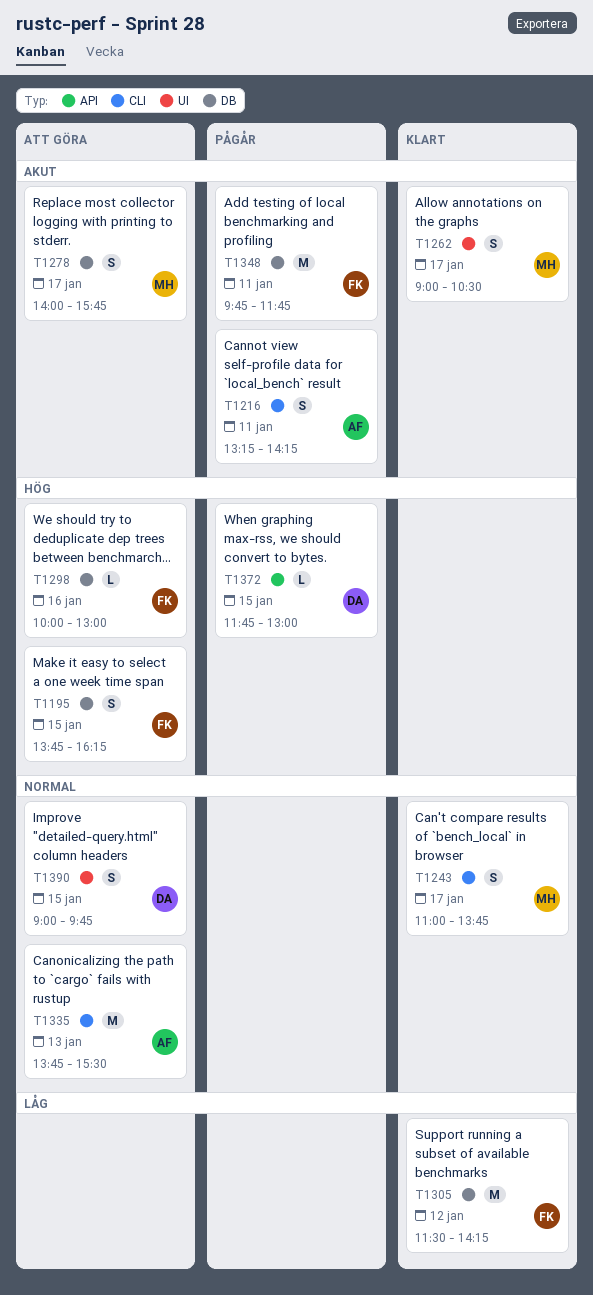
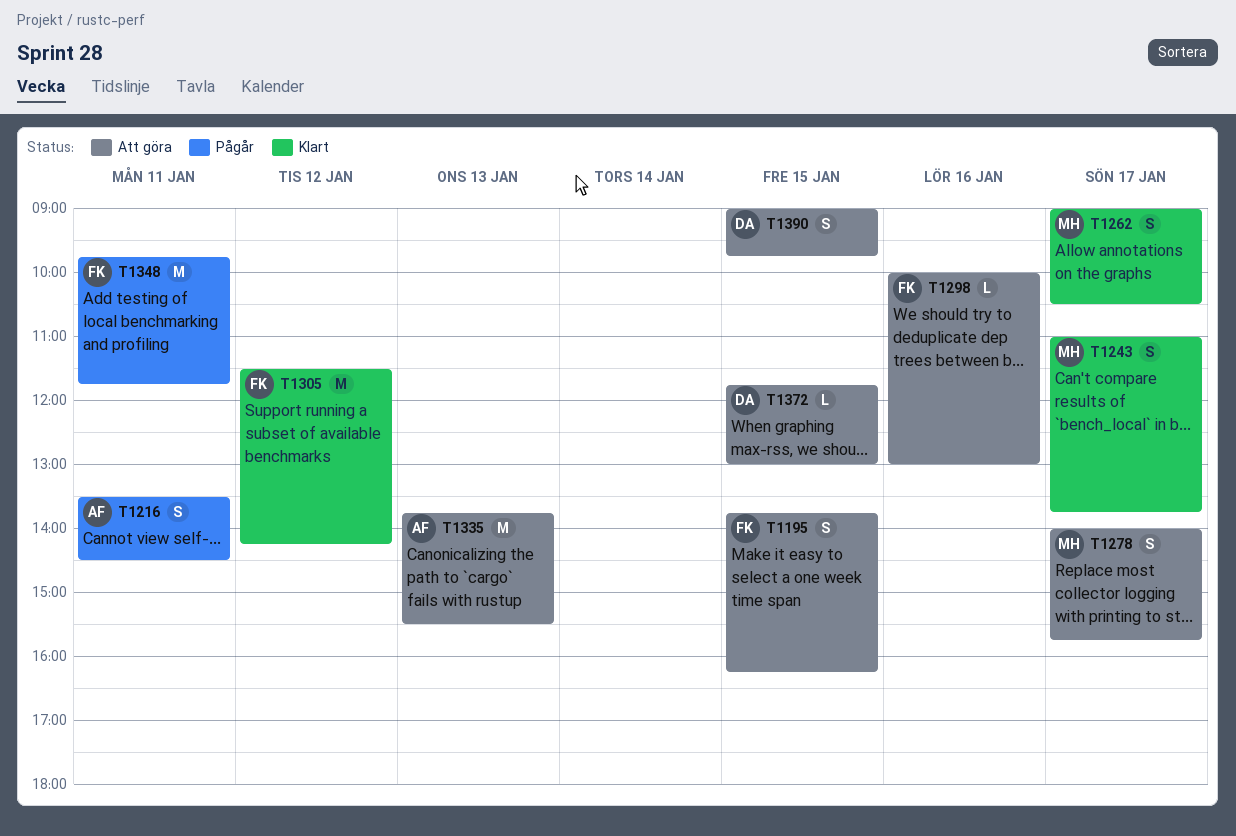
T1216, begins: 13:15 -> 13:30
T1216, ends: 14:15 -> 14:30
T1372, status: Pågår -> Att göra

